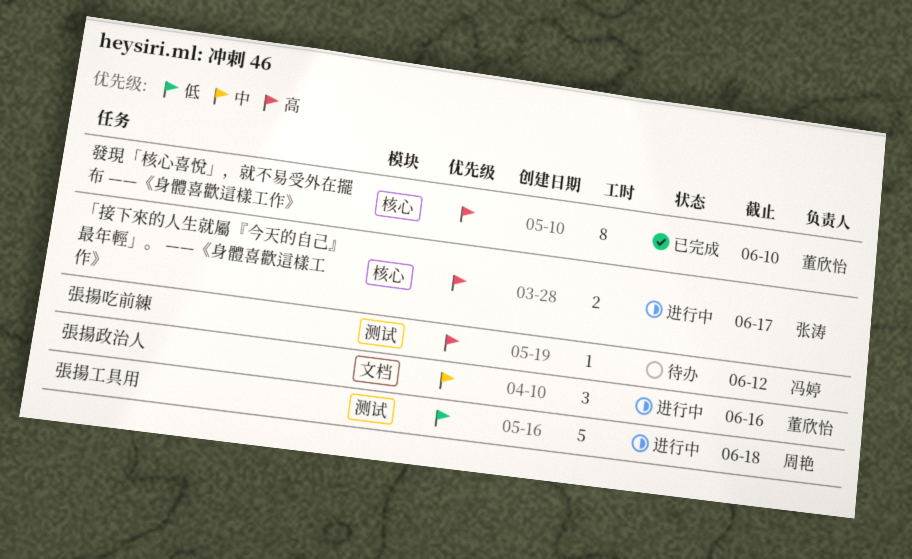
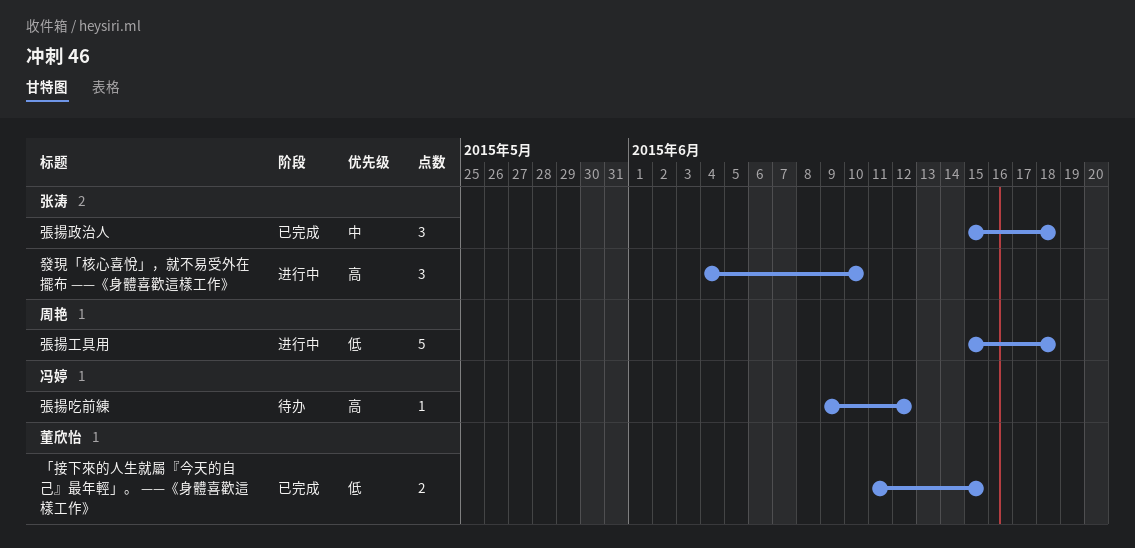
「接下來的人生就屬『今天的自己』最年輕」。 ——《身體喜歡這樣工作》, status: 进行中 -> 已完成
「接下來的人生就屬『今天的自己』最年輕」。 ——《身體喜歡這樣工作》, owner: 张涛 -> 董欣怡
「接下來的人生就屬『今天的自己』最年輕」。 ——《身體喜歡這樣工作》, priority: 高 -> 低
「接下來的人生就屬『今天的自己』最年輕」。 ——《身體喜歡這樣工作》, due: Jun 17 -> Jun 15
張揚政治人, status: 进行中 -> 已完成
張揚政治人, owner: 董欣怡 -> 张涛
張揚政治人, due: Jun 16 -> Jun 18
發現「核心喜悅」，就不易受外在擺布 ——《身體喜歡這樣工作》, status: 已完成 -> 进行中
發現「核心喜悅」，就不易受外在擺布 ——《身體喜歡這樣工作》, owner: 董欣怡 -> 张涛
發現「核心喜悅」，就不易受外在擺布 ——《身體喜歡這樣工作》, estimate: 8 -> 3

